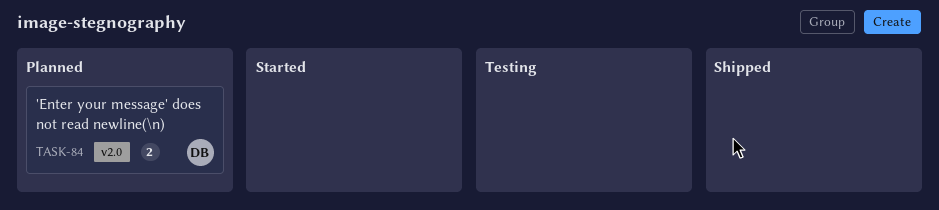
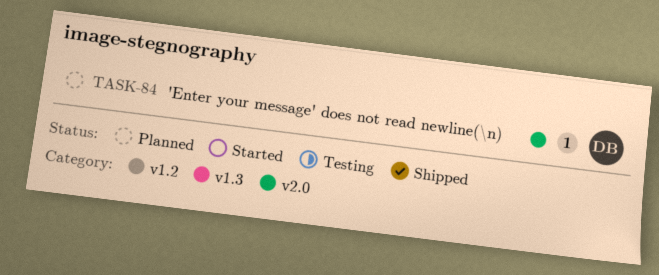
TASK-84, estimate: 2 -> 1

